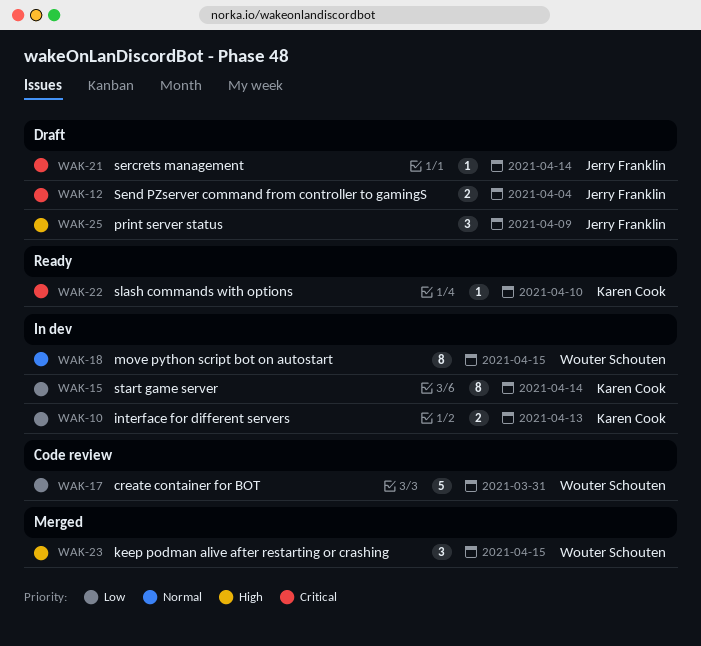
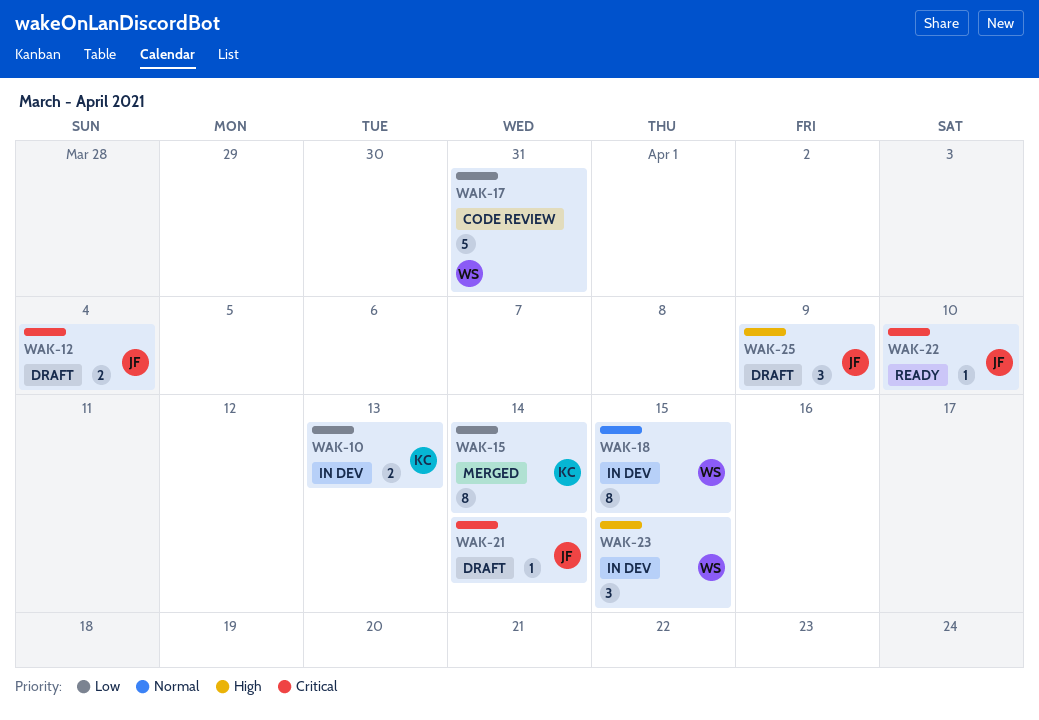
WAK-15, status: In dev -> Merged
WAK-22, owner: Karen Cook -> Jerry Franklin
WAK-23, status: Merged -> In dev

